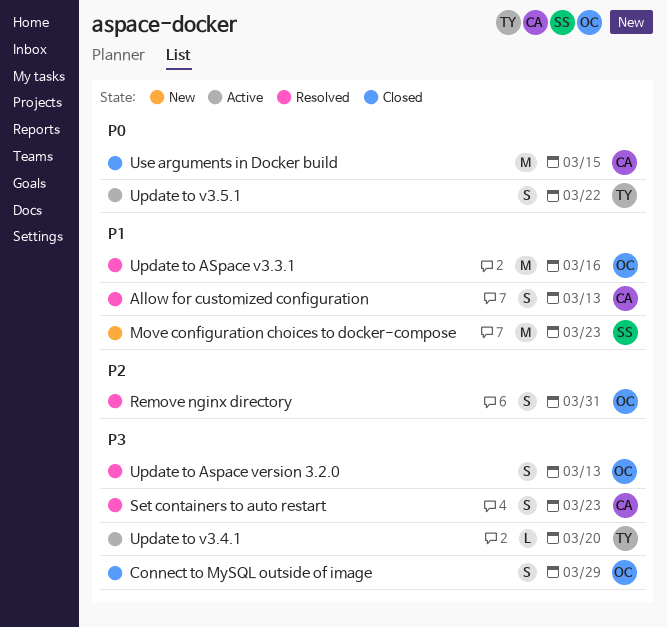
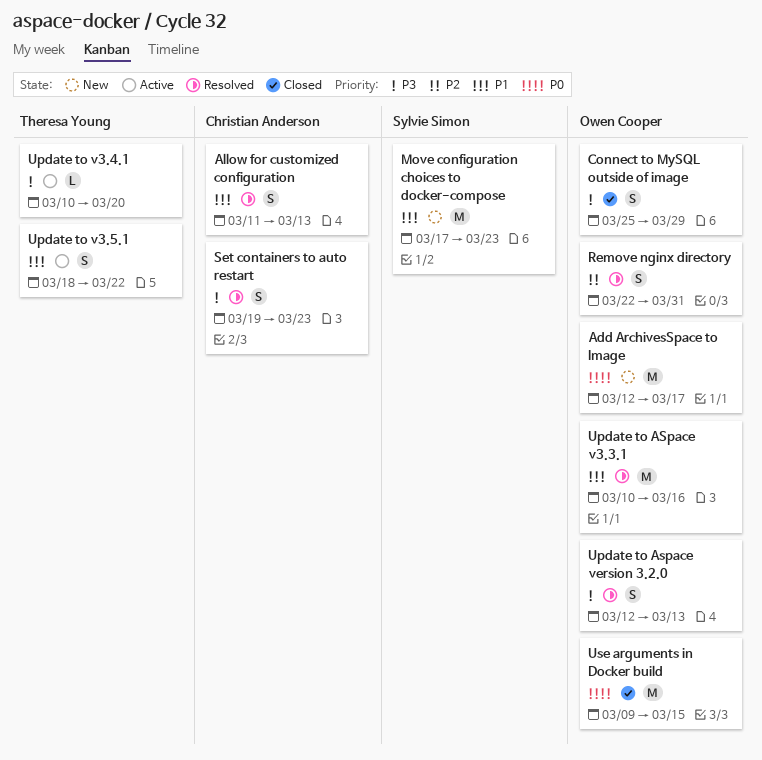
Add ArchivesSpace to Image: none -> present
Update to v3.5.1, priority: P0 -> P1
Use arguments in Docker build, owner: Christian Anderson -> Owen Cooper

